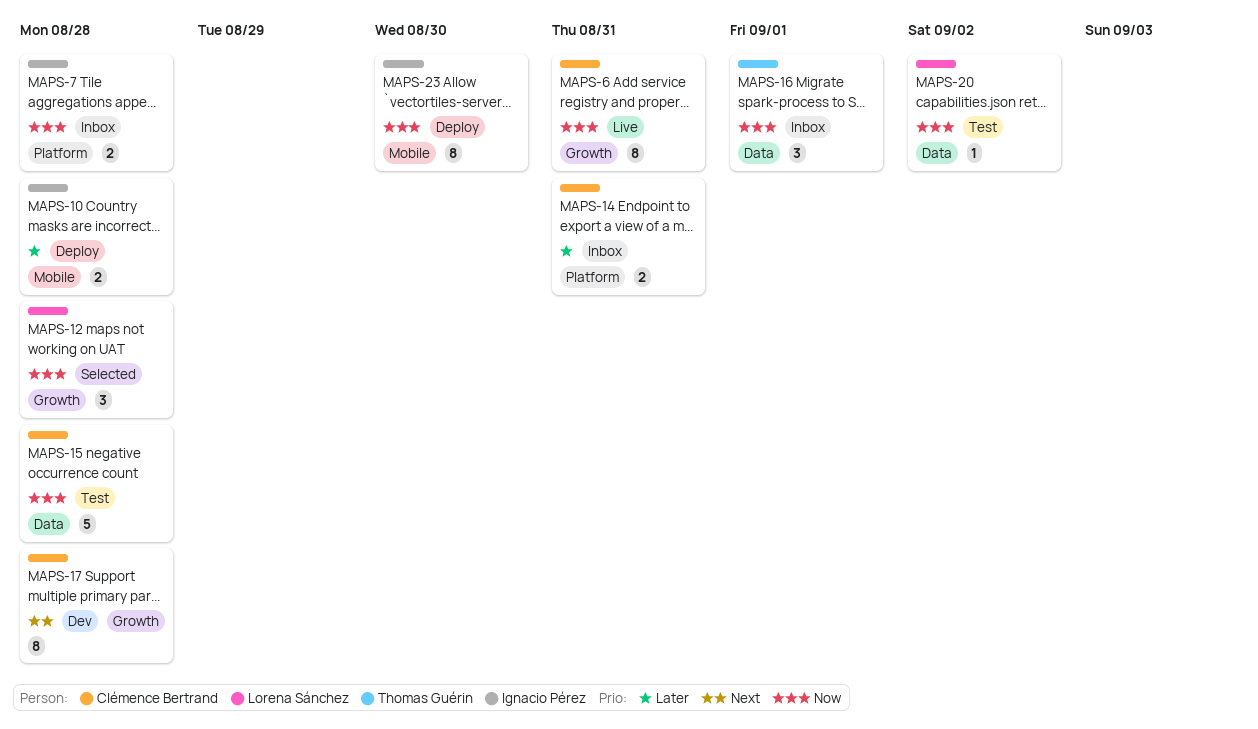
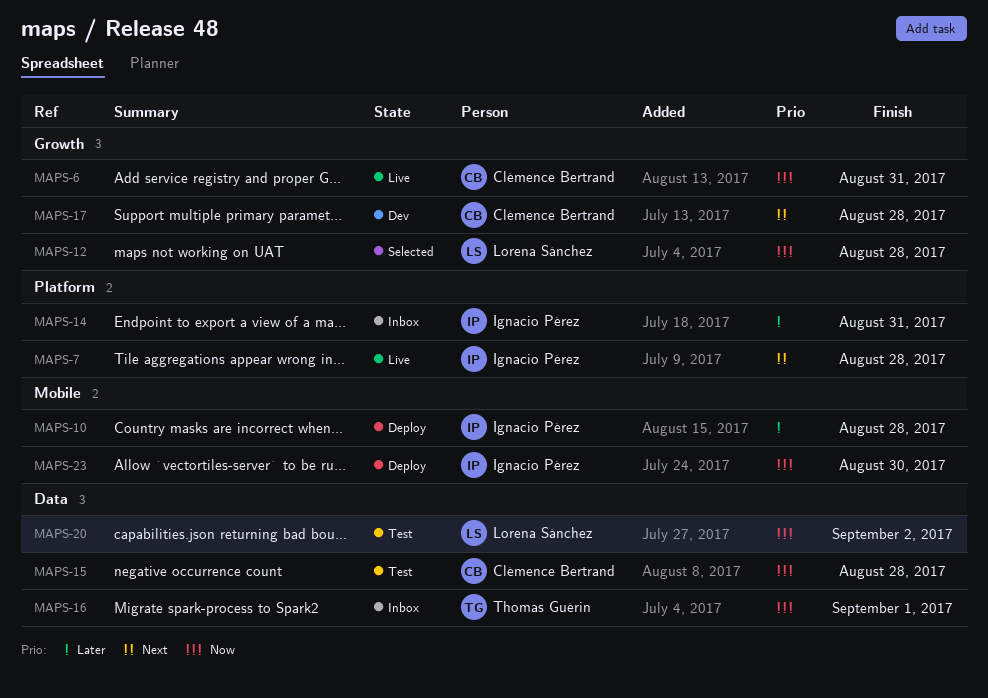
MAPS-7, status: Inbox -> Live
MAPS-7, priority: Now -> Next
MAPS-14, owner: Clémence Bertrand -> Ignacio Pérez

